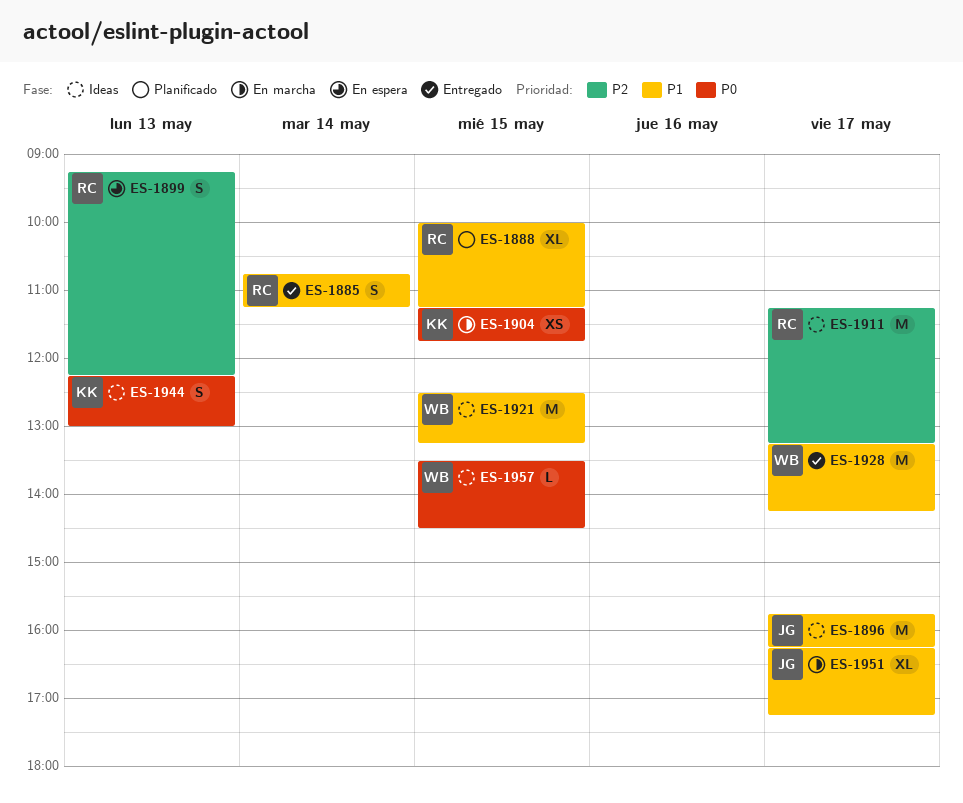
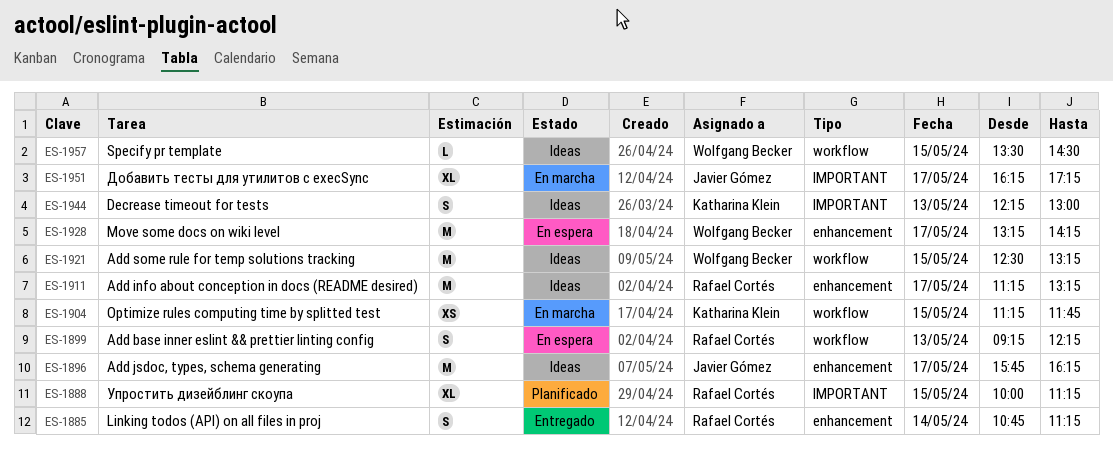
ES-1928, status: Entregado -> En espera

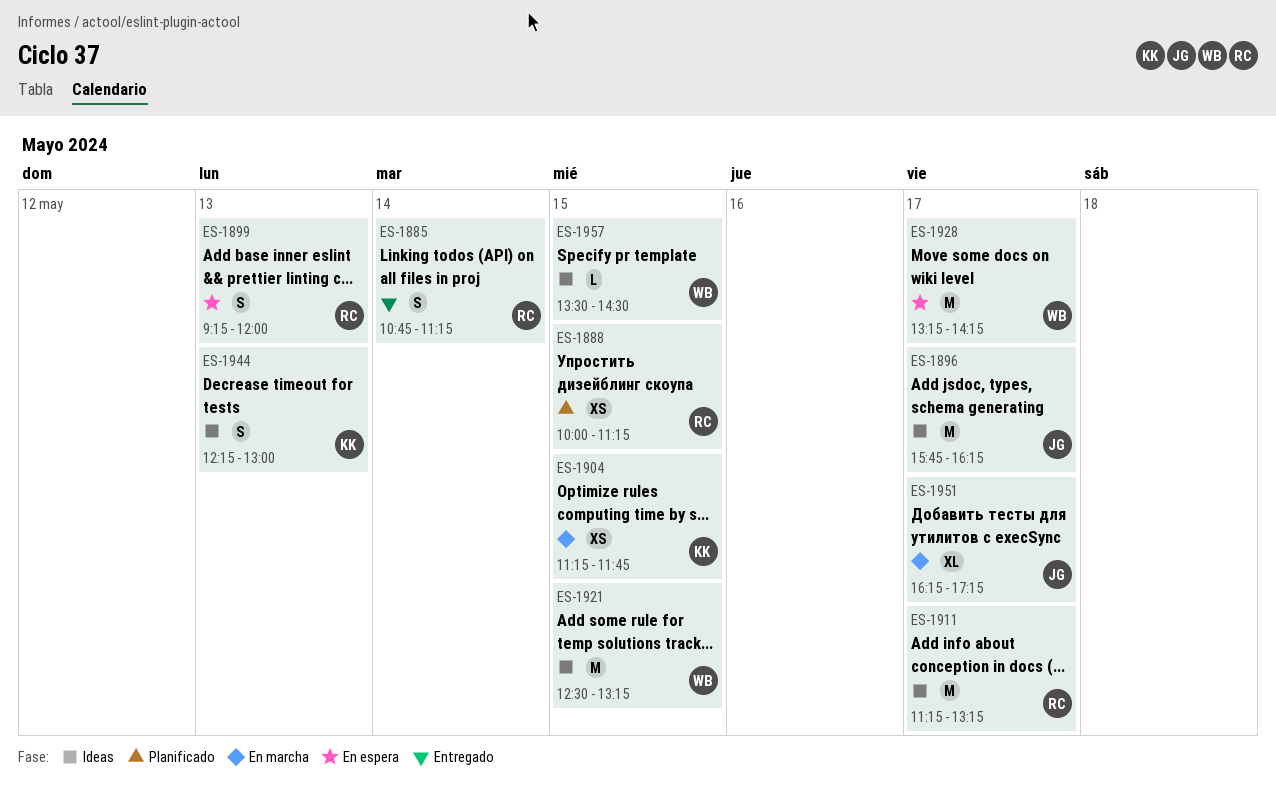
ES-1888, estimate: XL -> XS
ES-1899, ends: 12:15 -> 12:00

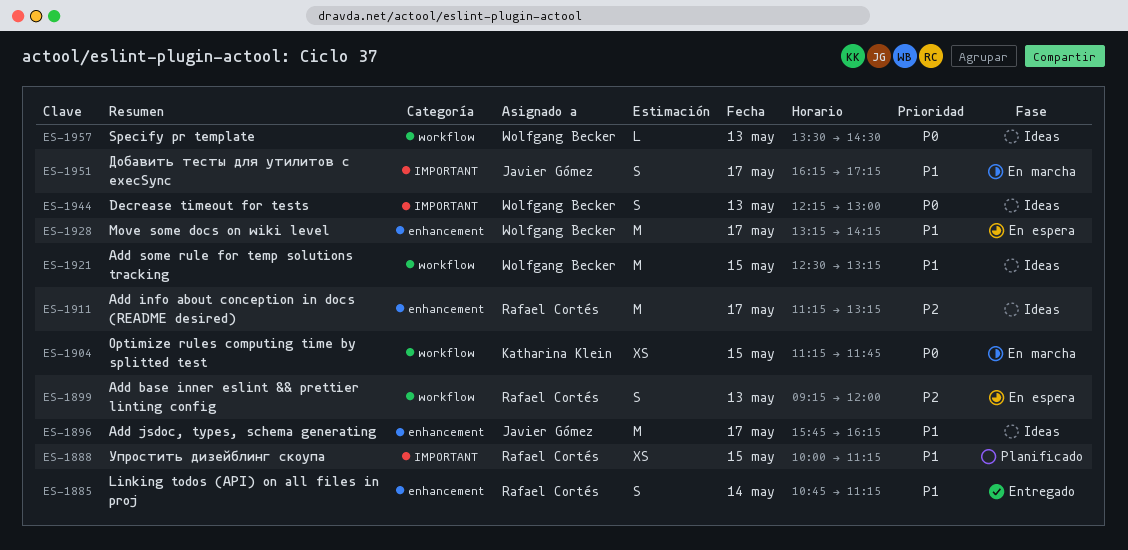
ES-1944, owner: Katharina Klein -> Wolfgang Becker
ES-1951, estimate: XL -> S
ES-1957, day: May 15 -> May 13

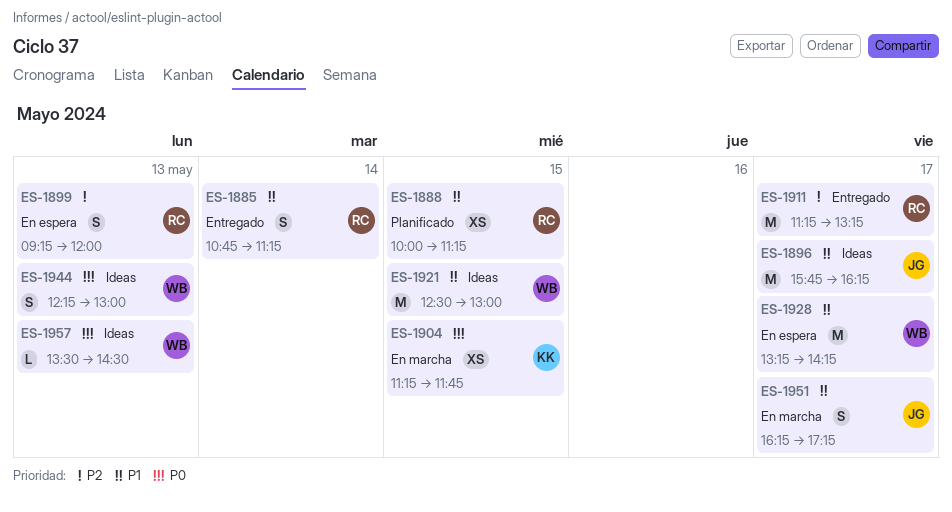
ES-1911, status: Ideas -> Entregado
ES-1921, ends: 13:15 -> 13:00

